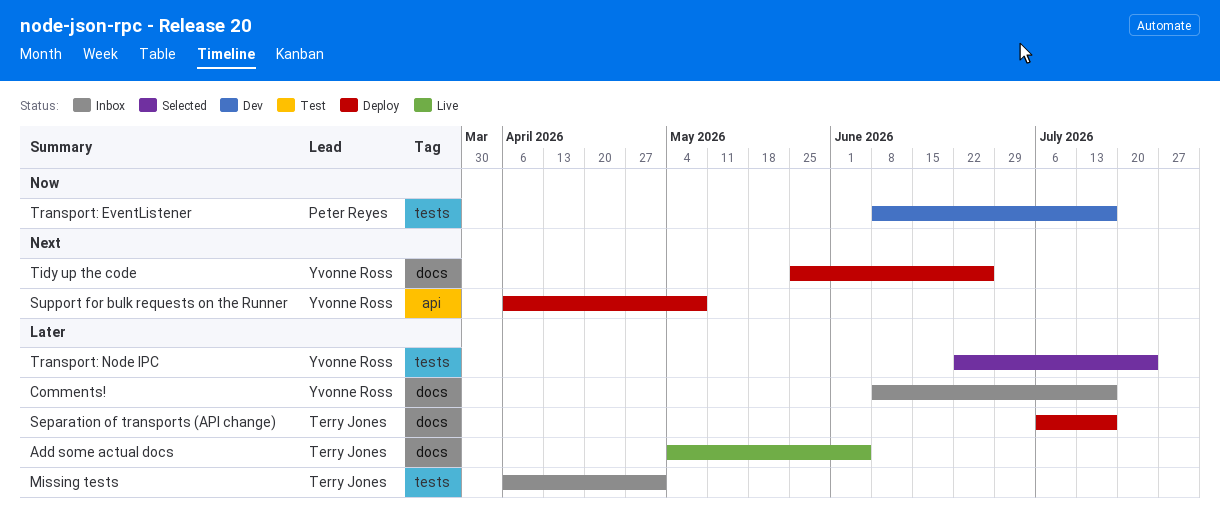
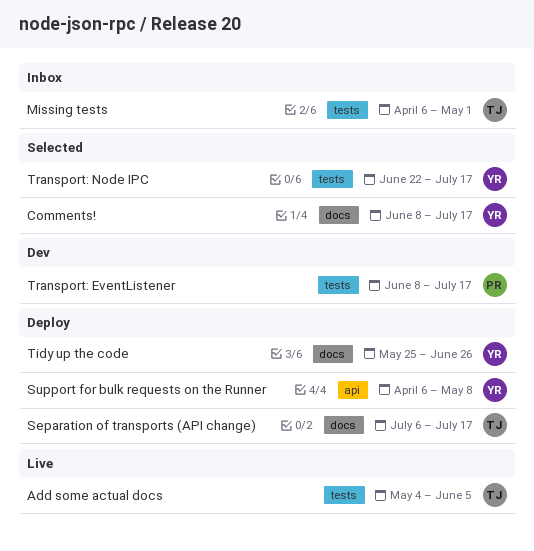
Add some actual docs, label: docs -> tests
Comments!, status: Inbox -> Selected
Transport: Node IPC, due: Jul 24 -> Jul 17

